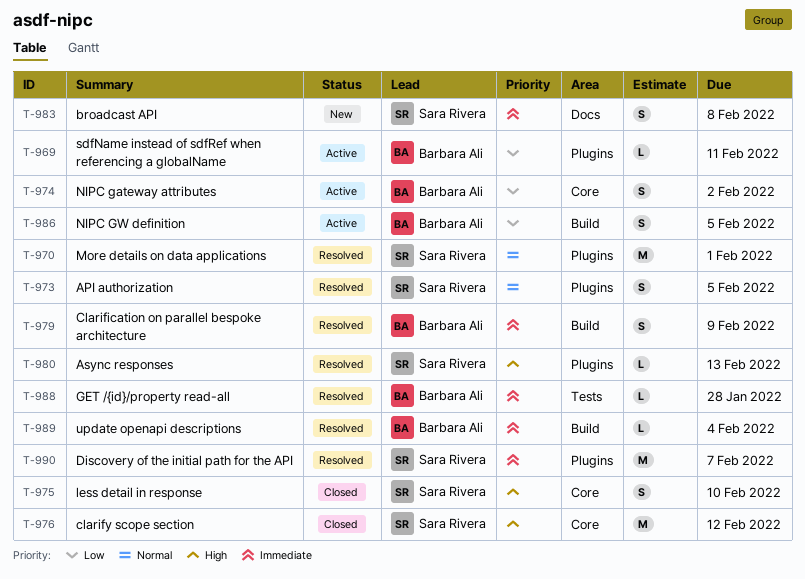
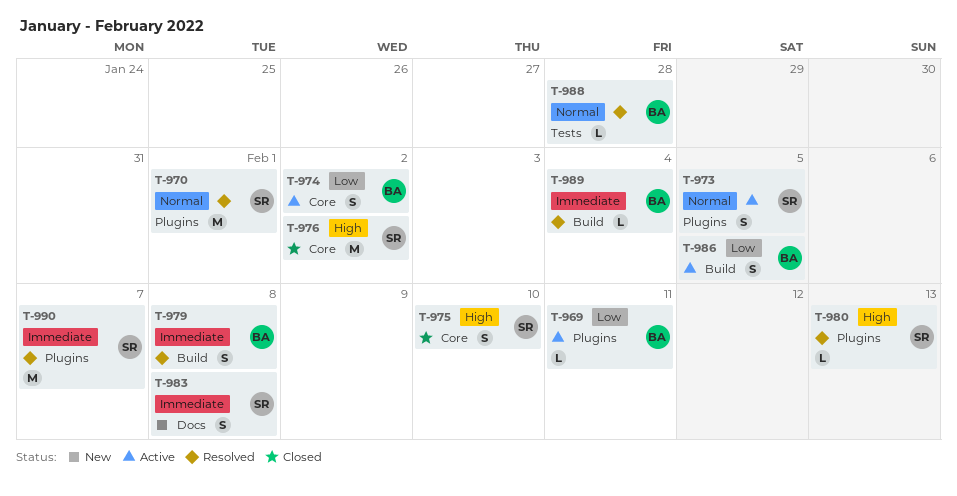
T-973, status: Resolved -> Active
T-976, due: Feb 12 -> Feb 2
T-979, due: Feb 9 -> Feb 8
T-988, priority: Immediate -> Normal

